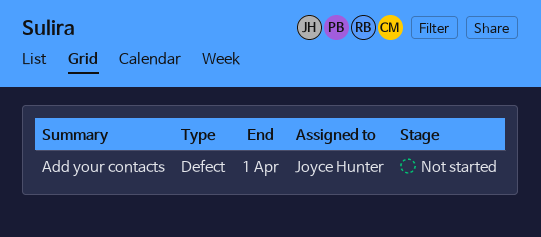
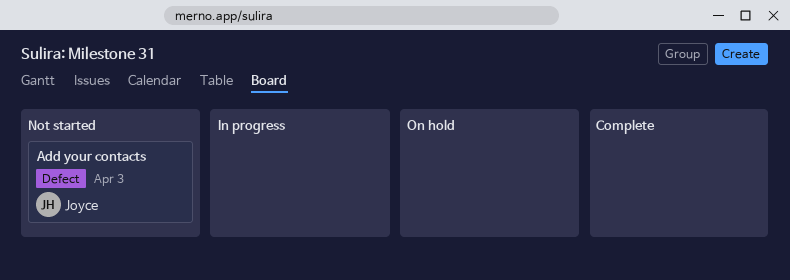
Add your contacts, due: Apr 1 -> Apr 3

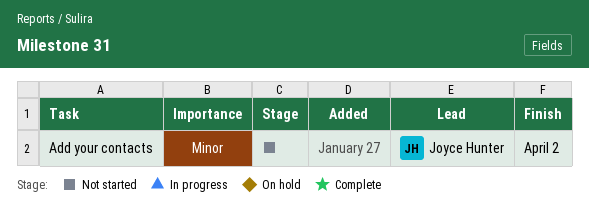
Add your contacts, due: Apr 3 -> Apr 2

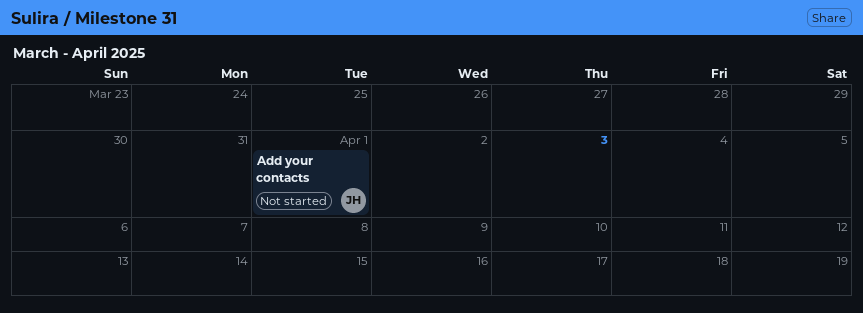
Add your contacts, due: Apr 2 -> Apr 1

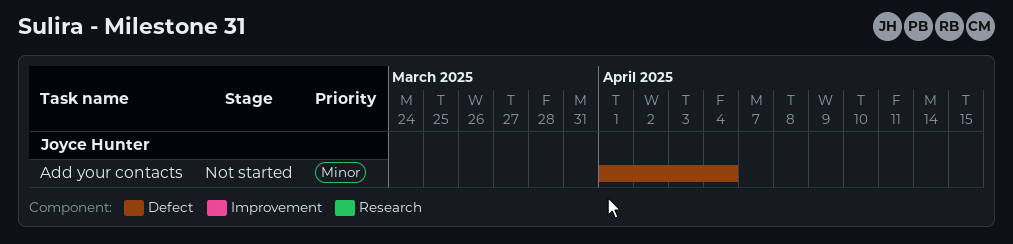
Add your contacts, due: Apr 1 -> Apr 4

